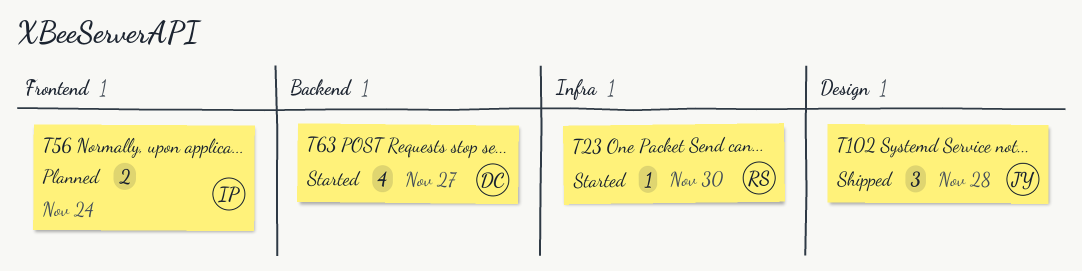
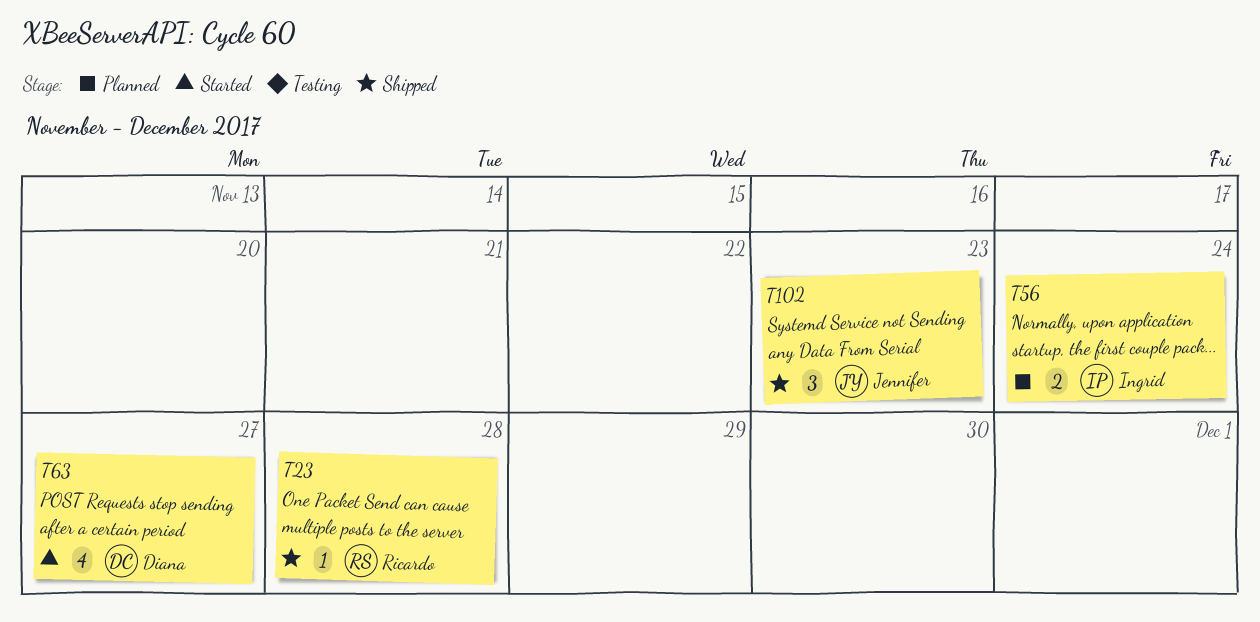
T23, status: Started -> Shipped
T23, due: Nov 30 -> Nov 28
T102, due: Nov 28 -> Nov 23

